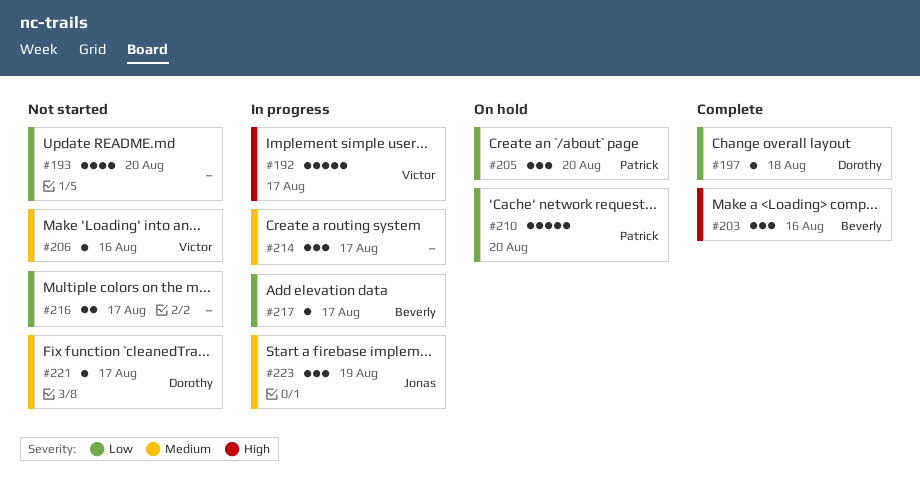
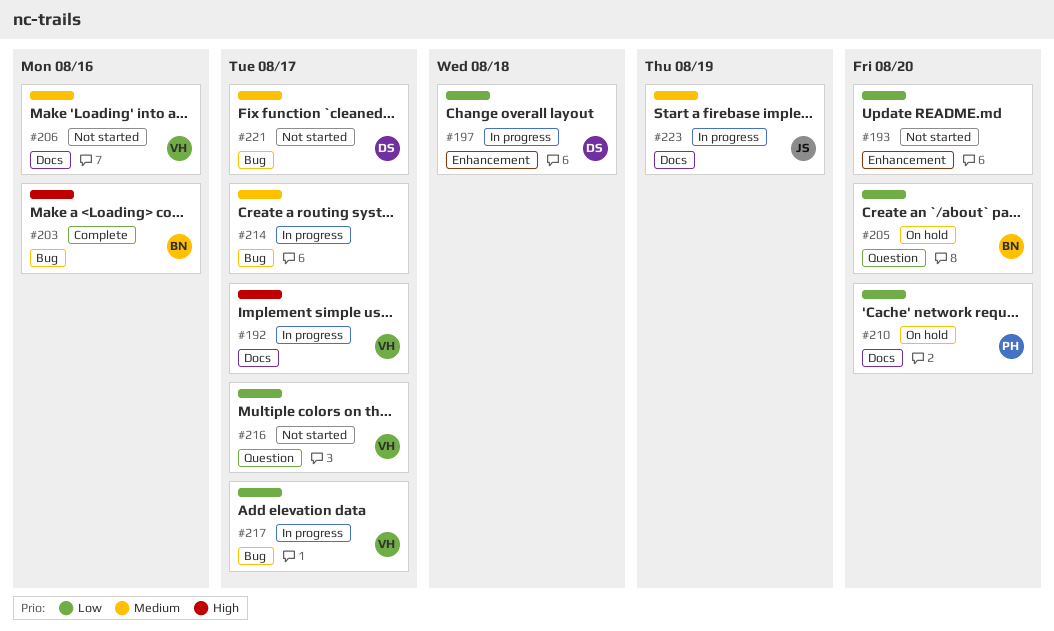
#197, status: Complete -> In progress
#205, owner: Patrick -> Beverly
#216, owner: none -> Victor
#217, owner: Beverly -> Victor

